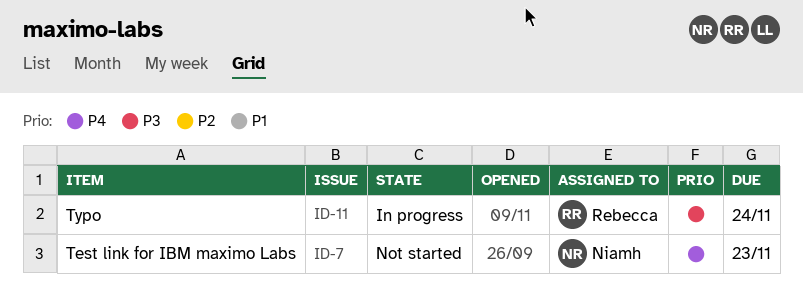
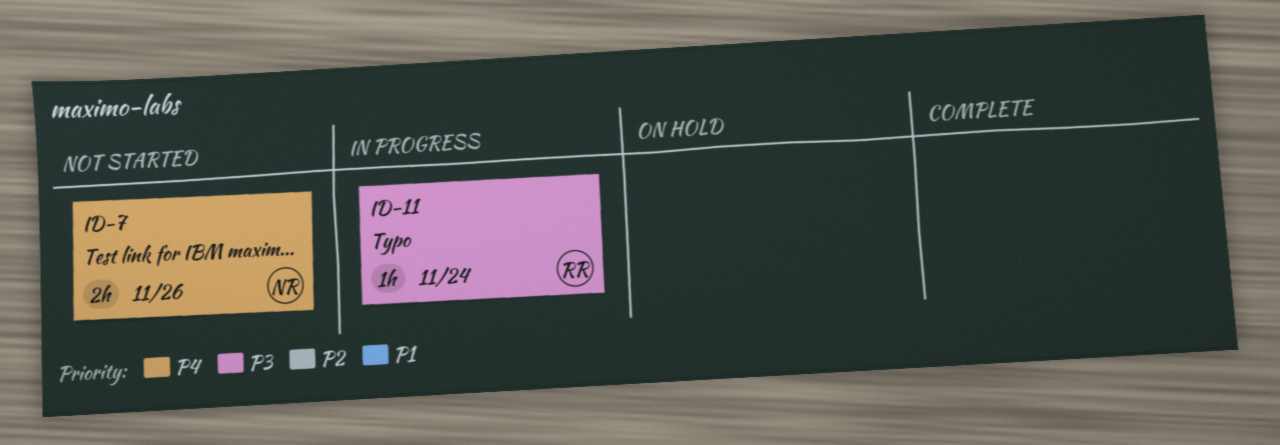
ID-7, due: Nov 23 -> Nov 26

